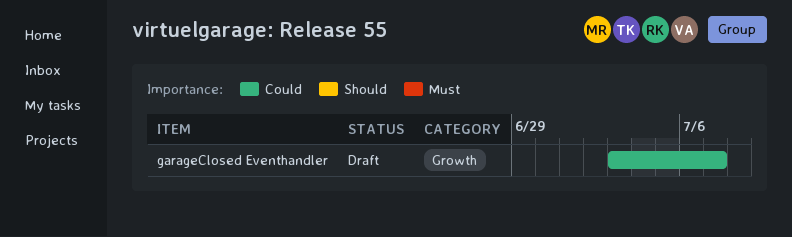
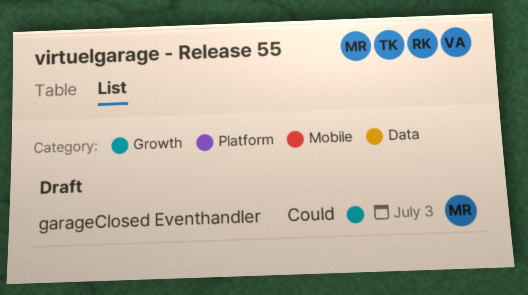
garageClosed Eventhandler, due: Jul 7 -> Jul 3

